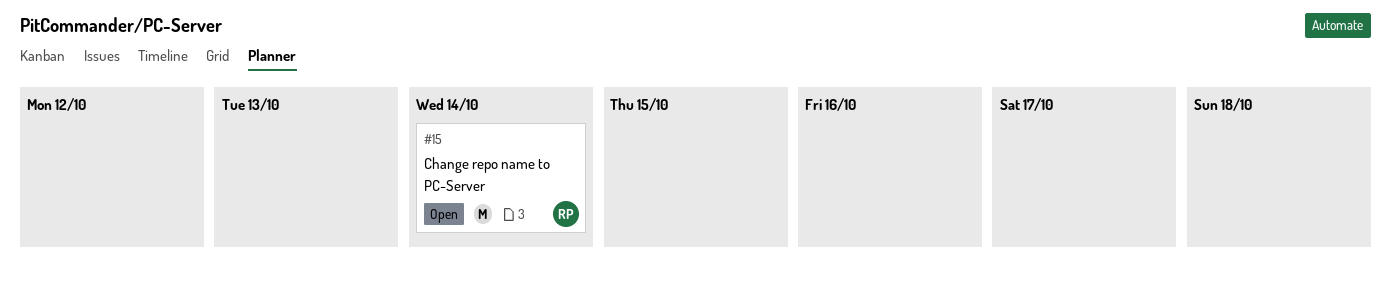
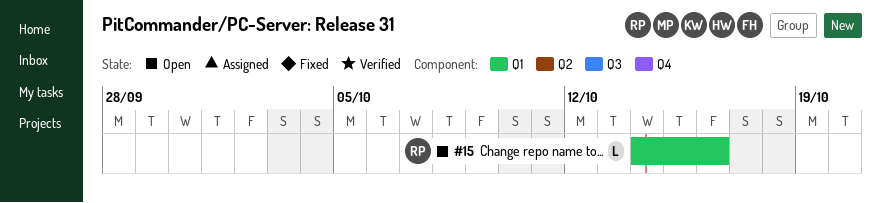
#15, estimate: M -> L
#15, due: Oct 14 -> Oct 16

